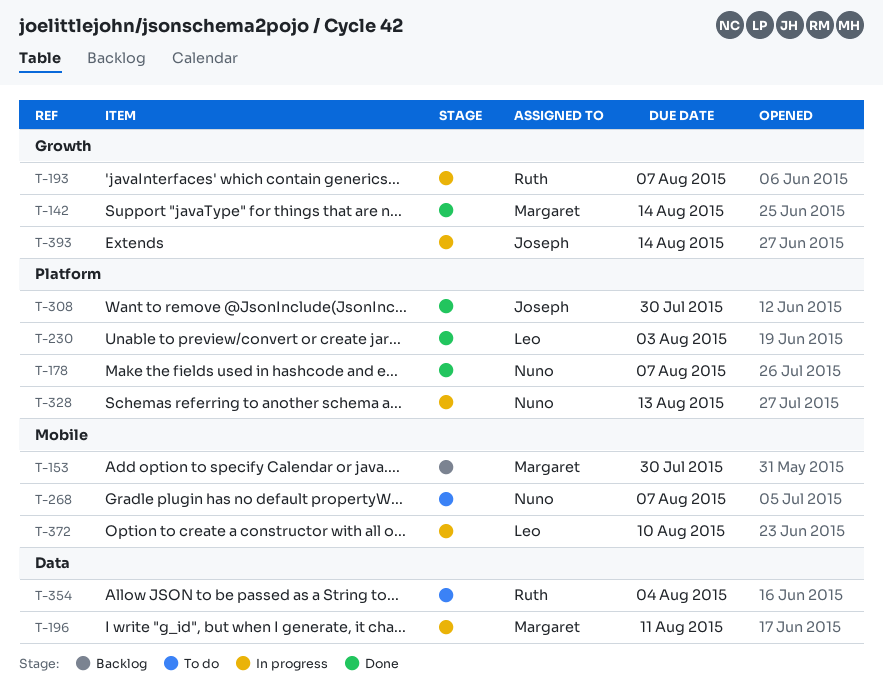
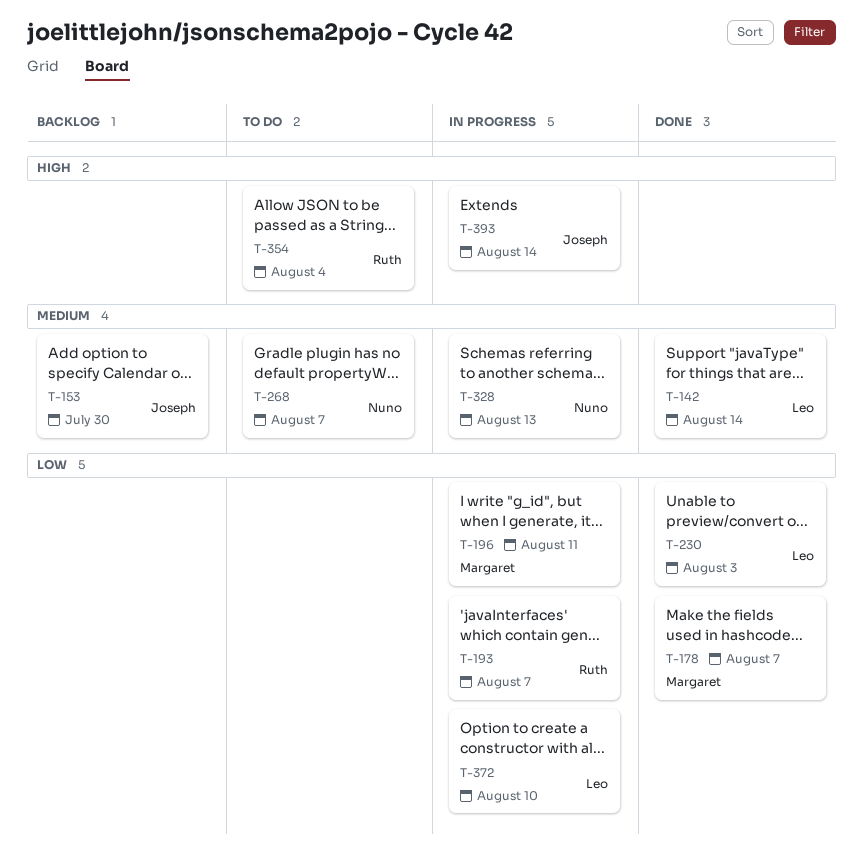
T-142, owner: Margaret -> Leo
T-153, owner: Margaret -> Joseph
T-178, owner: Nuno -> Margaret
T-308: present -> none

